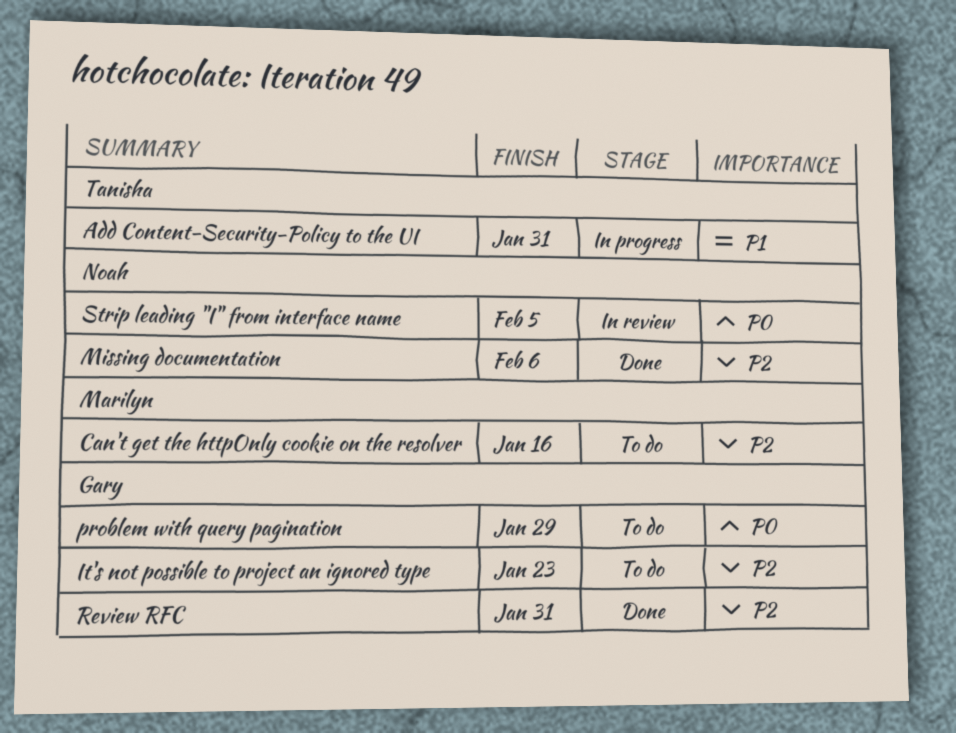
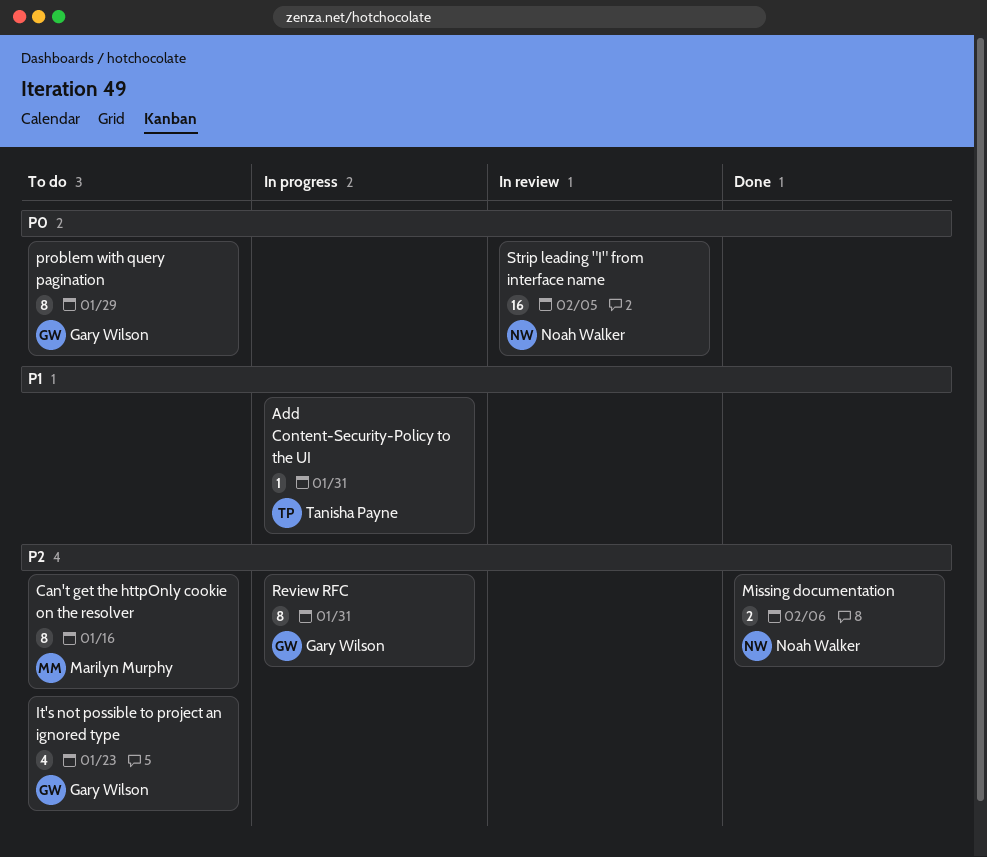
Review RFC, status: Done -> In progress

